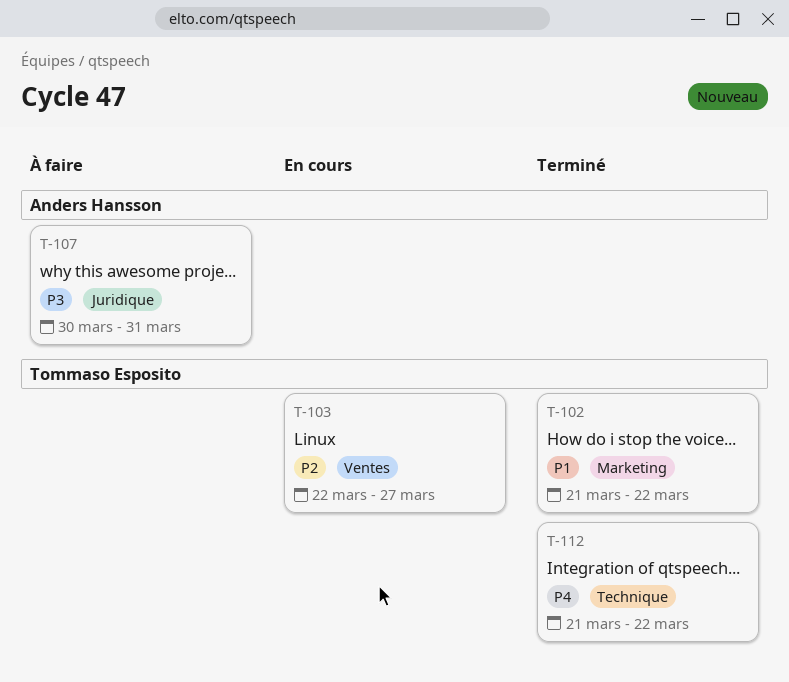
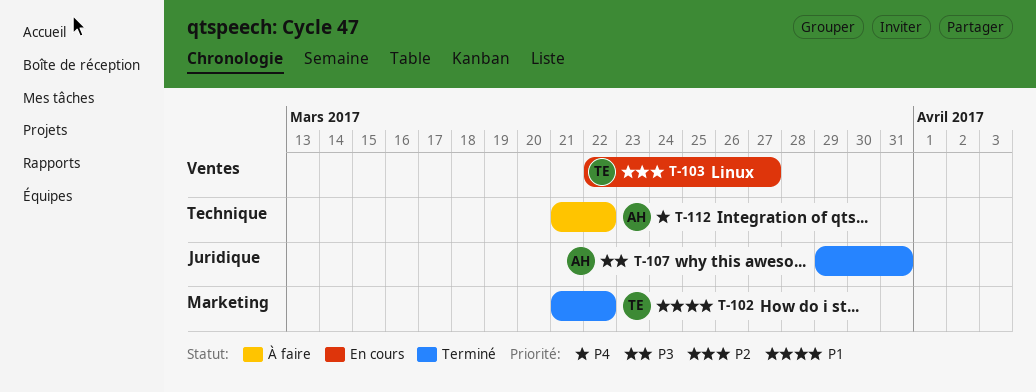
T-107, status: À faire -> Terminé
T-107, start: Mar 30 -> Mar 29
T-112, status: Terminé -> À faire
T-112, owner: Tommaso Esposito -> Anders Hansson

